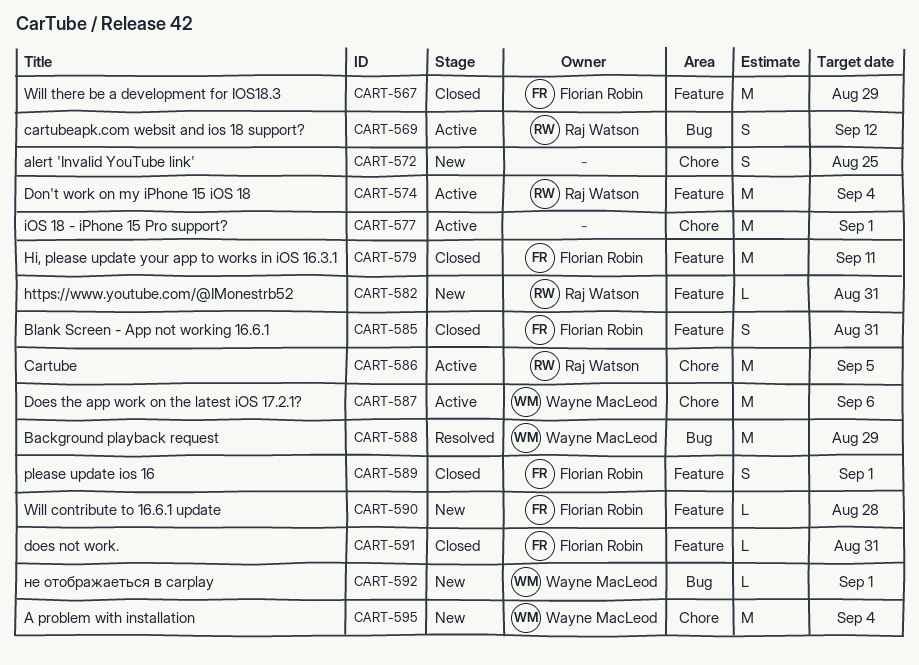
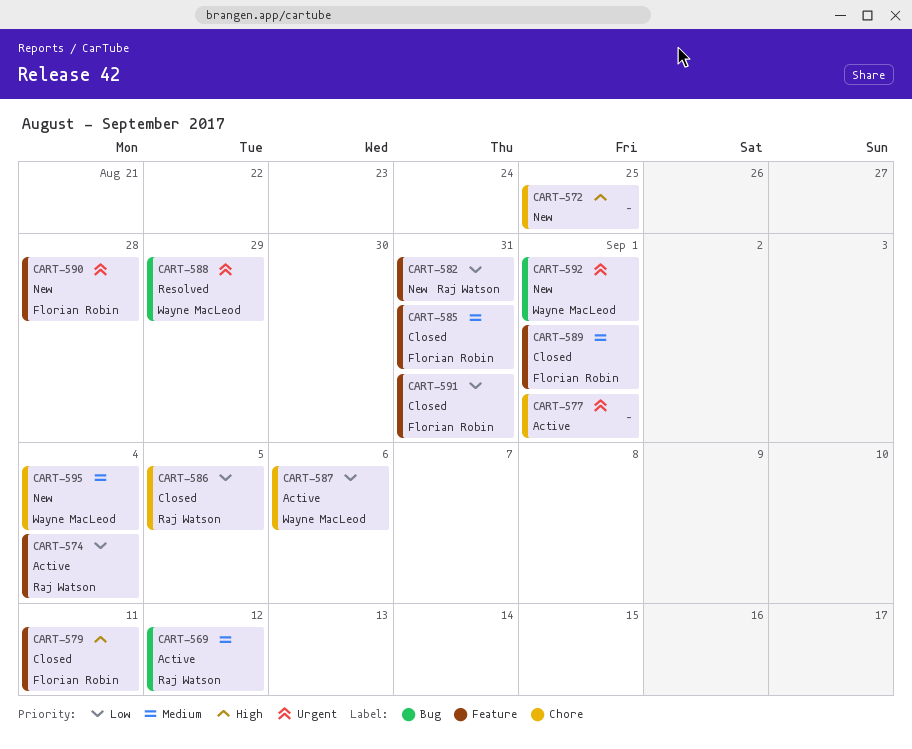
CART-567: present -> none
CART-586, status: Active -> Closed

